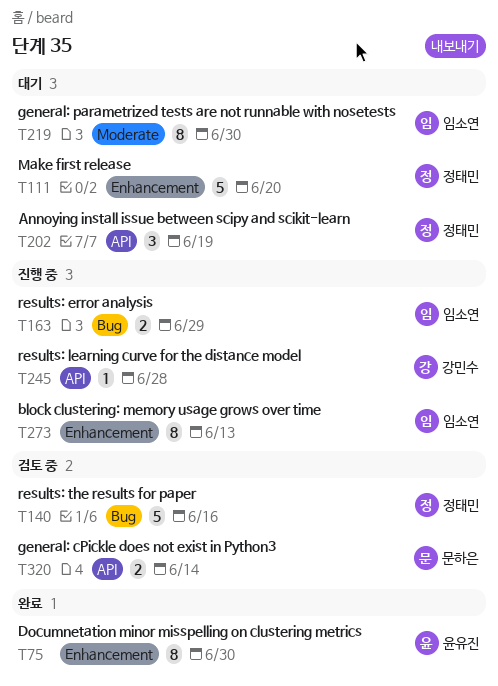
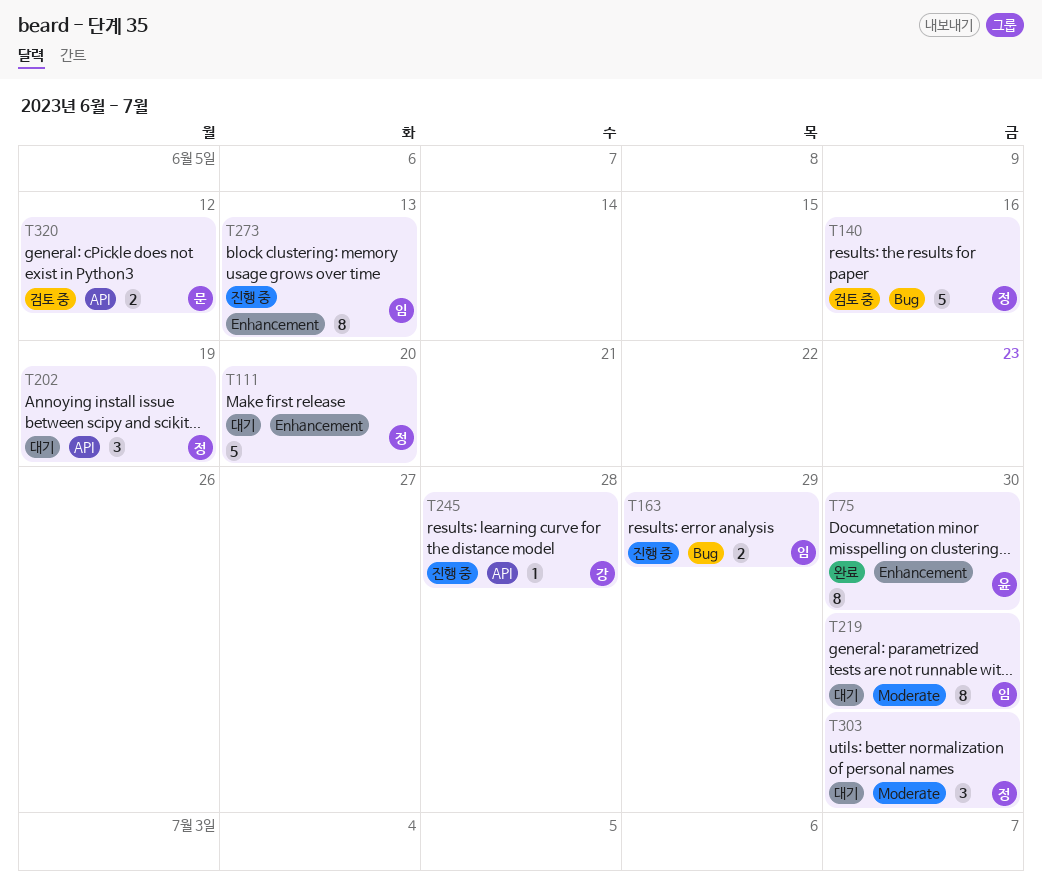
T303: none -> present
T320, due: Jun 14 -> Jun 12

